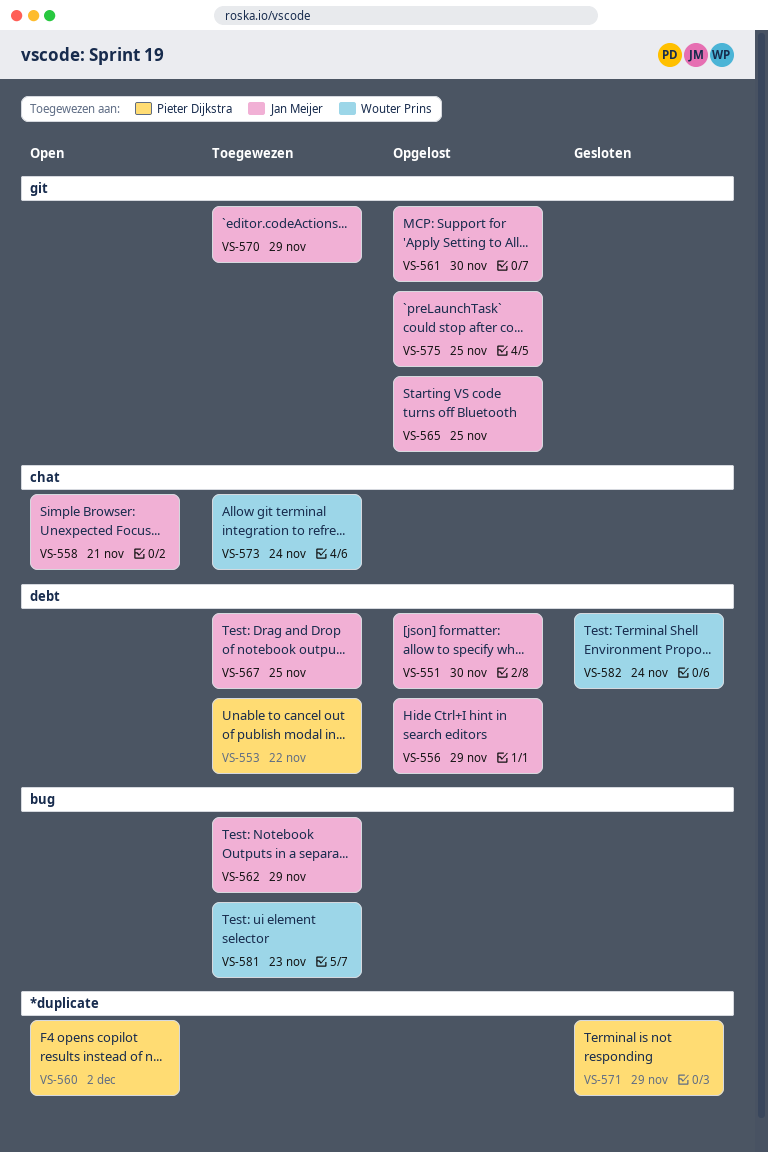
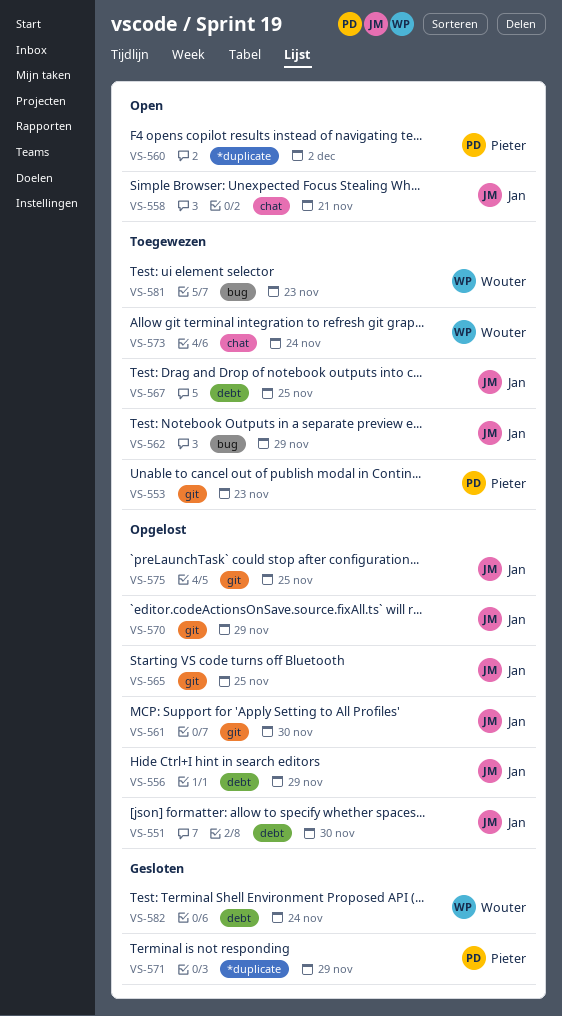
VS-553, label: debt -> git
VS-553, due: Nov 22 -> Nov 23
VS-570, status: Toegewezen -> Opgelost

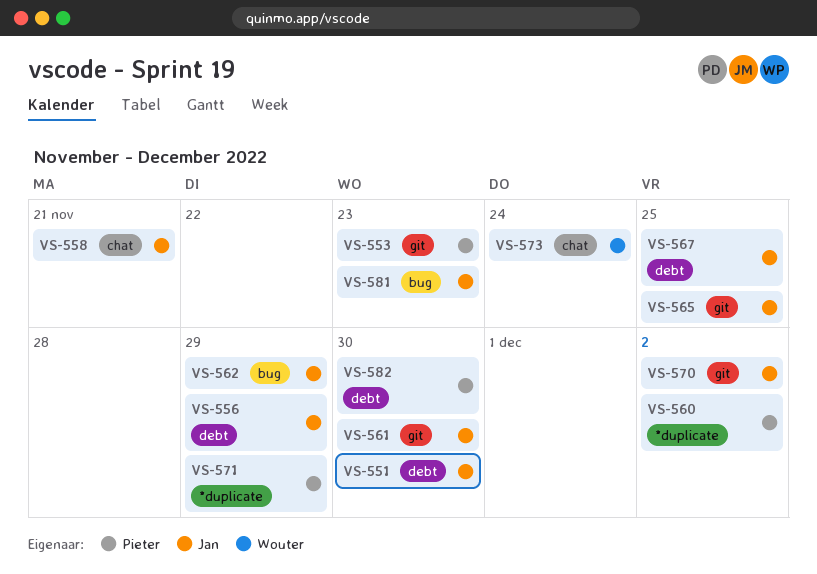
VS-570, due: Nov 29 -> Dec 2
VS-575: present -> none
VS-581, owner: Wouter -> Jan
VS-582, owner: Wouter -> Pieter
VS-582, due: Nov 24 -> Nov 30

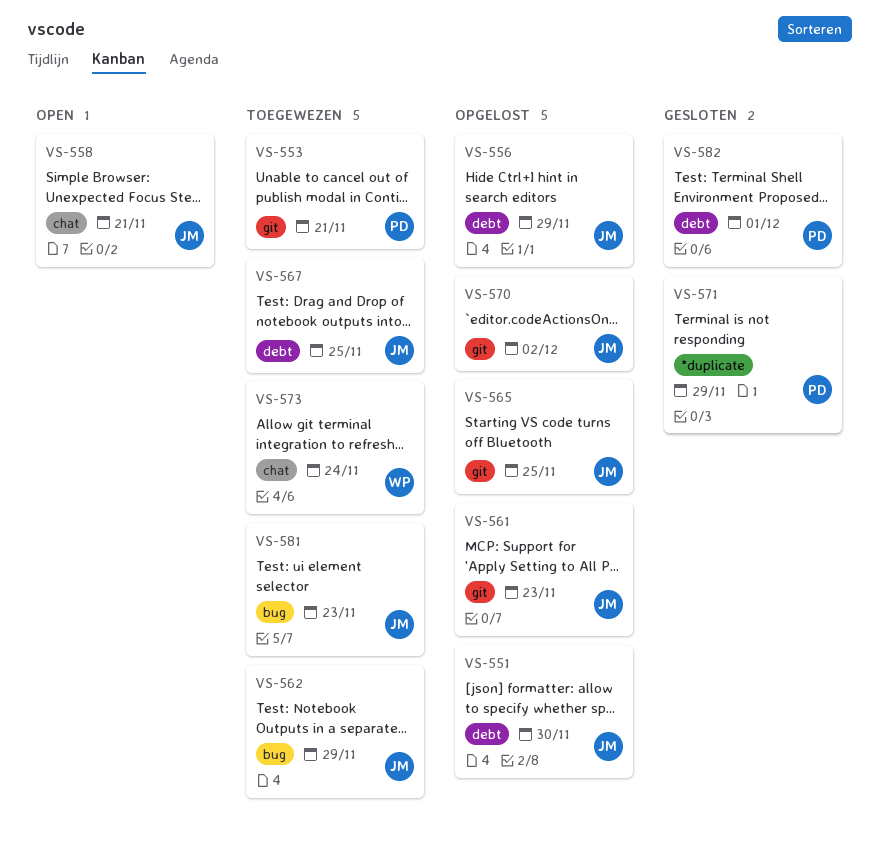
VS-553, due: Nov 23 -> Nov 21
VS-560: present -> none
VS-561, due: Nov 30 -> Nov 23
VS-582, due: Nov 30 -> Dec 1

